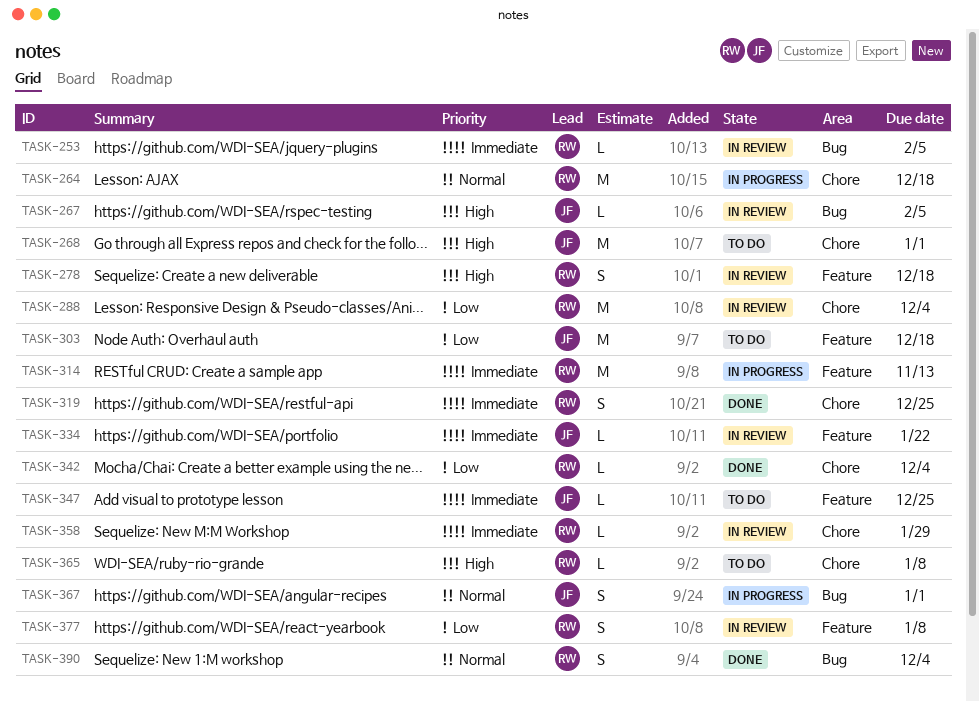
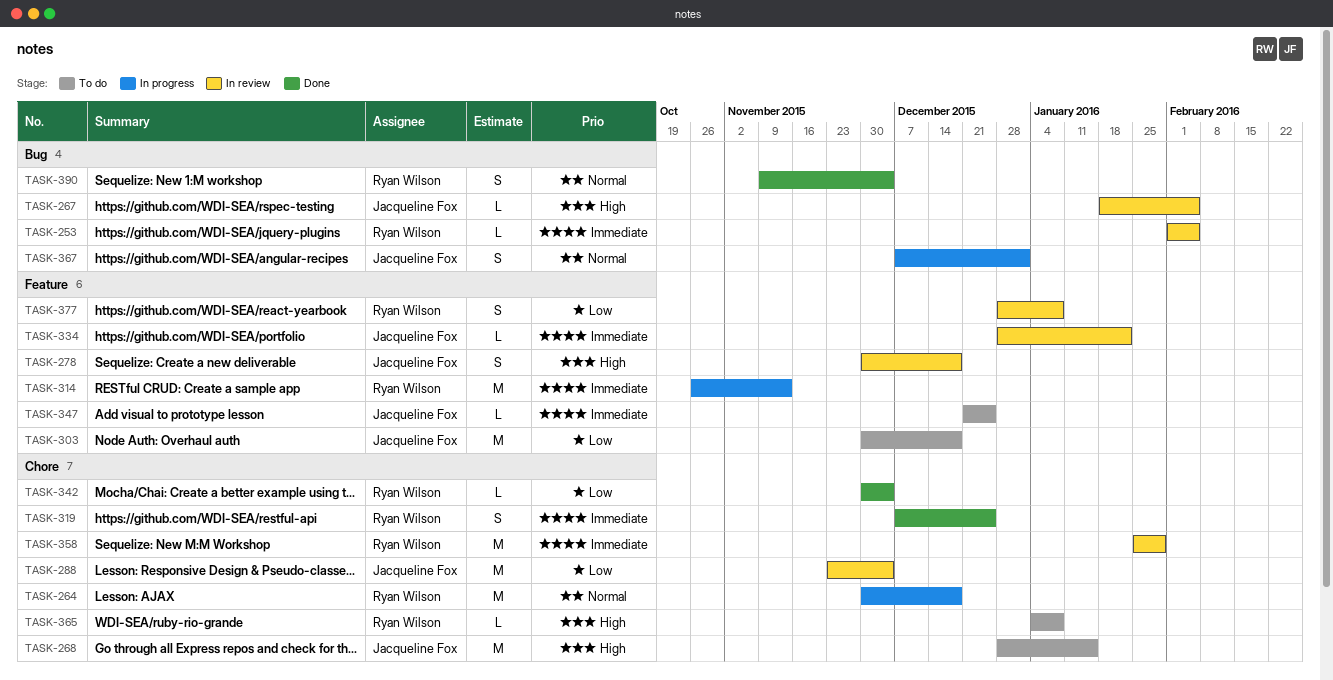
TASK-268, due: Jan 1 -> Jan 15
TASK-278, owner: Ryan Wilson -> Jacqueline Fox
TASK-288, owner: Ryan Wilson -> Jacqueline Fox
TASK-358, estimate: L -> M

